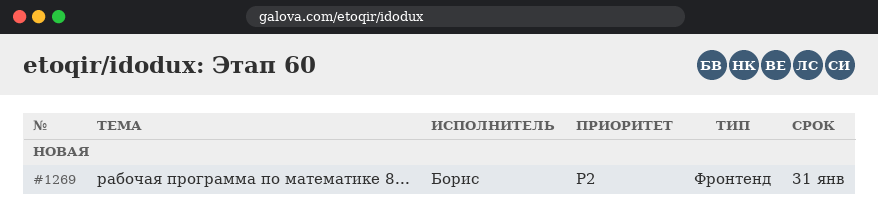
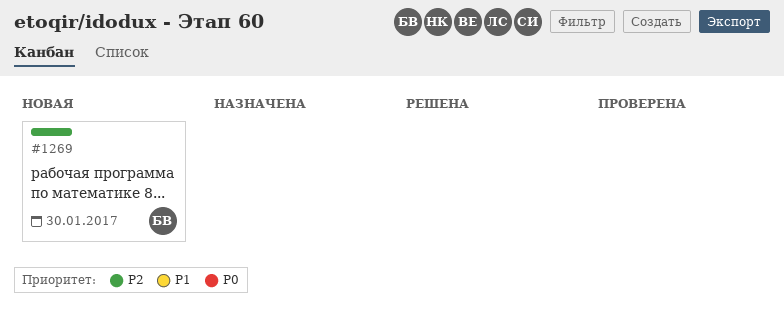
#1269, due: Jan 31 -> Jan 30

